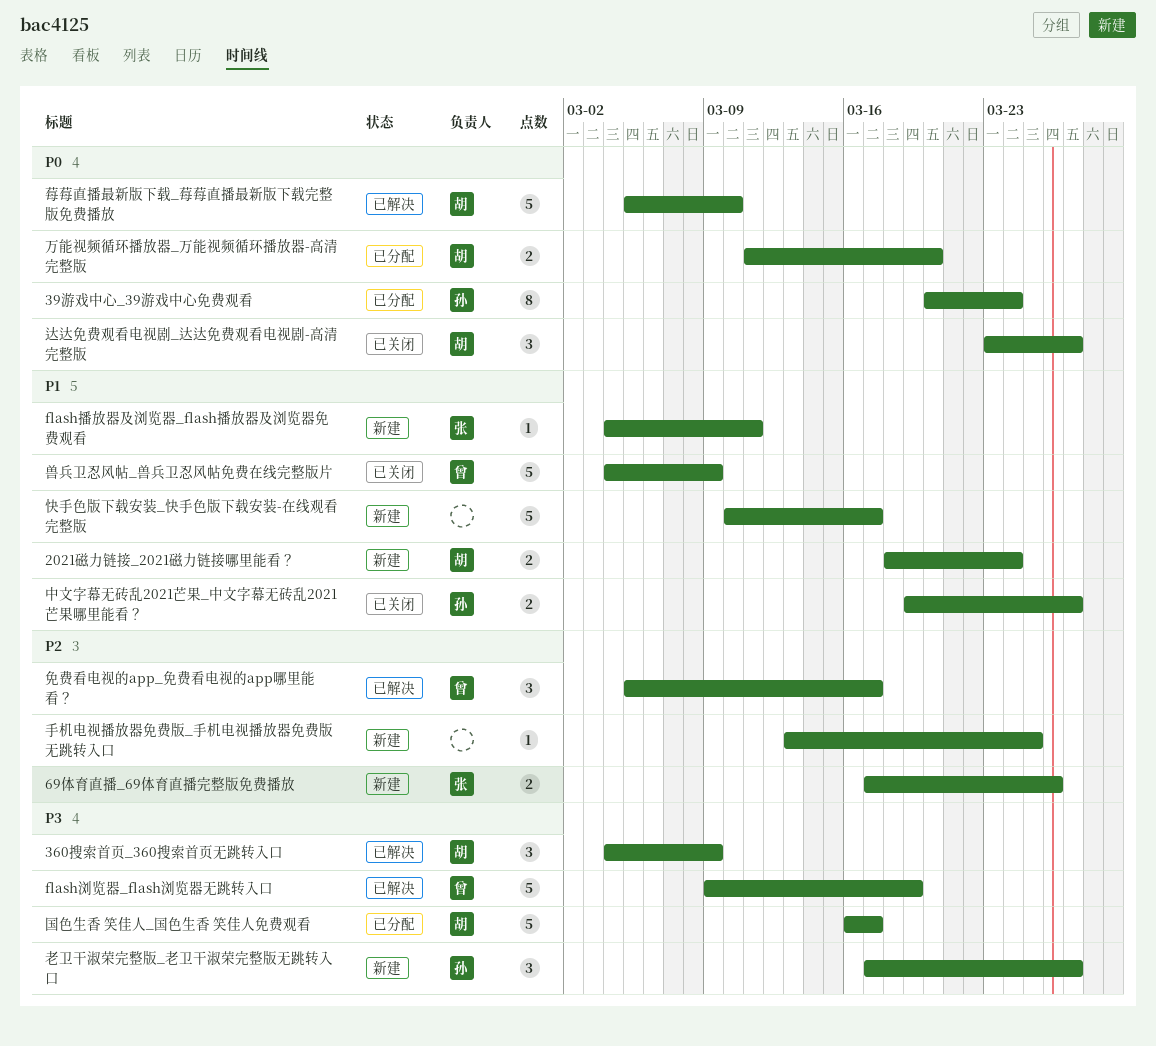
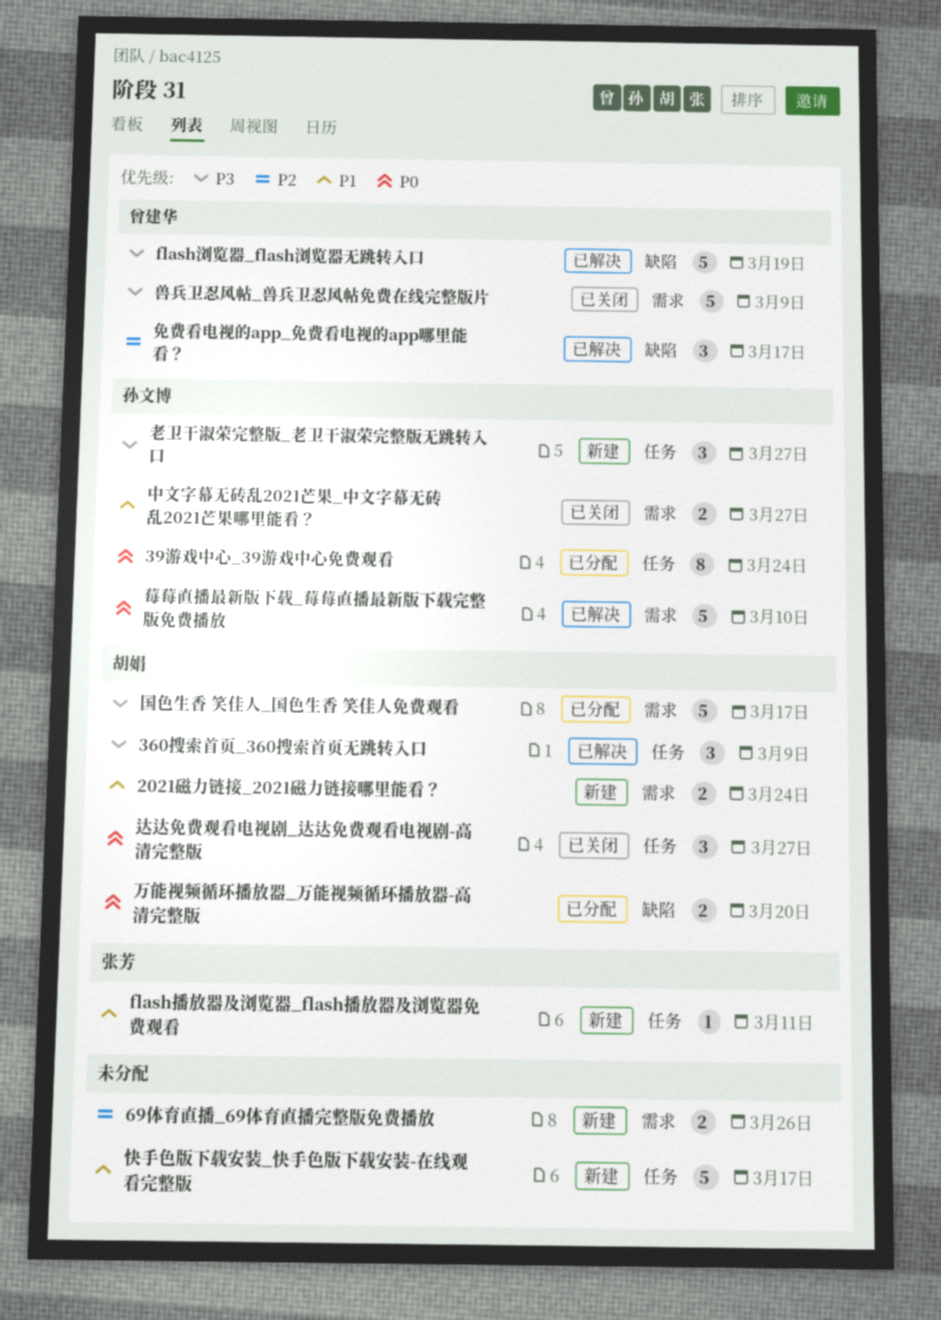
69体育直播_69体育直播完整版免费播放, owner: 张芳 -> none
兽兵卫忍风帖_兽兵卫忍风帖免费在线完整版片, priority: P1 -> P3
手机电视播放器免费版_手机电视播放器免费版无跳转入口: present -> none
莓莓直播最新版下载_莓莓直播最新版下载完整版免费播放, owner: 胡娟 -> 孙文博

